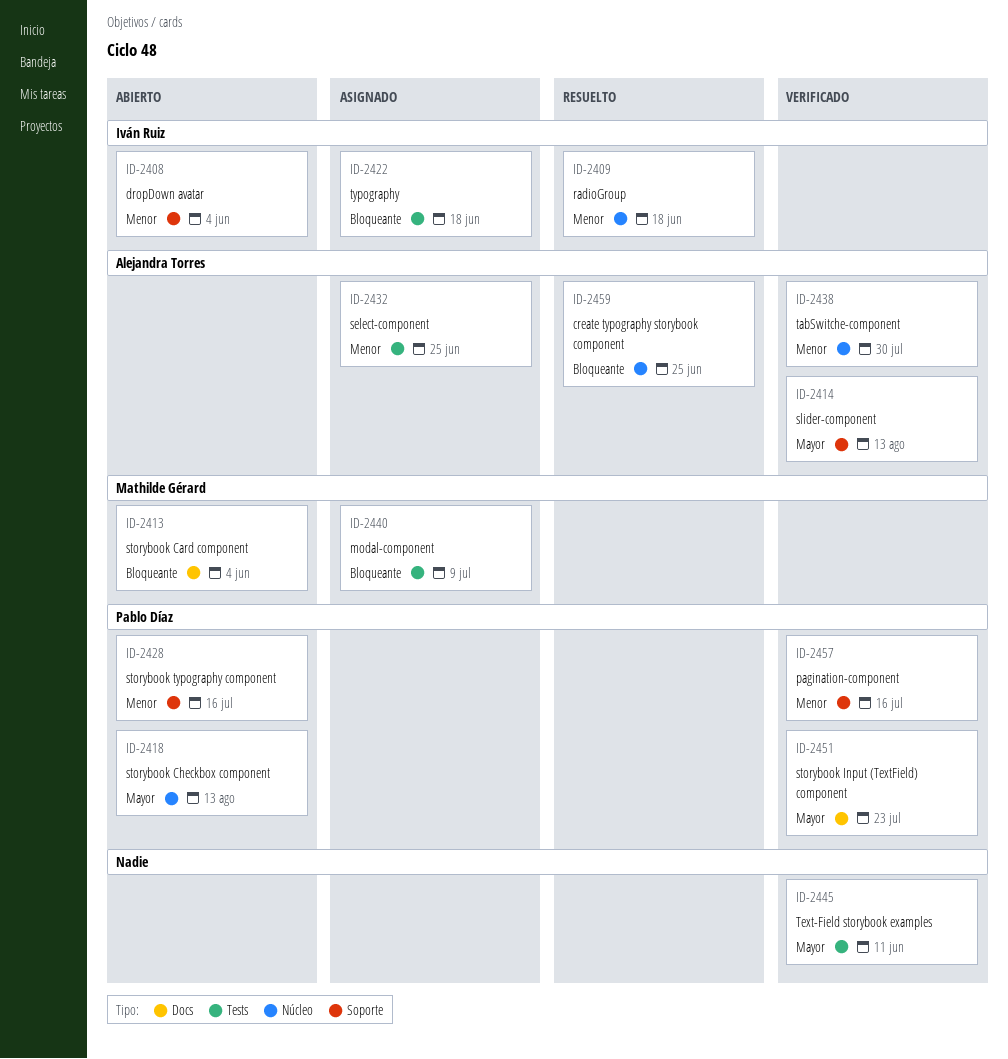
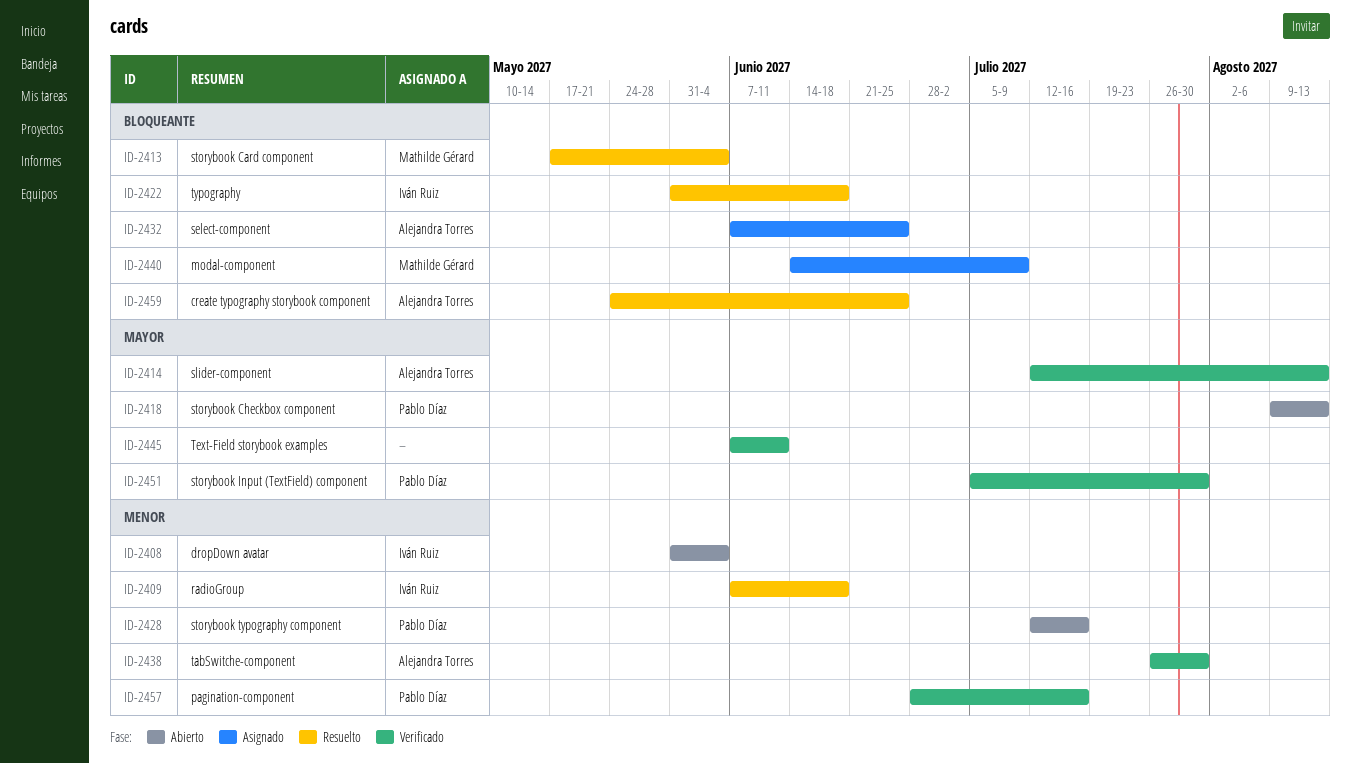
ID-2413, status: Abierto -> Resuelto
ID-2422, status: Asignado -> Resuelto
ID-2432, priority: Menor -> Bloqueante
ID-2451, due: Jul 23 -> Jul 30

